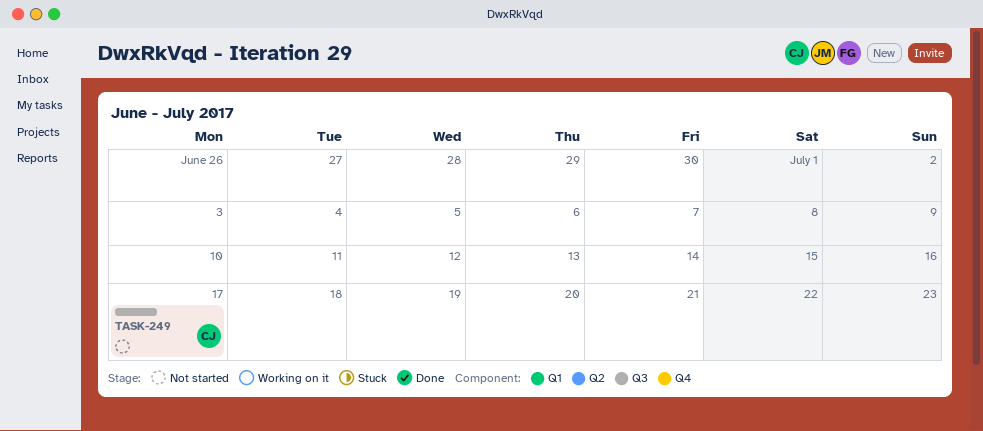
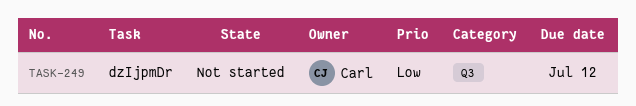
TASK-249, due: Jul 17 -> Jul 12

